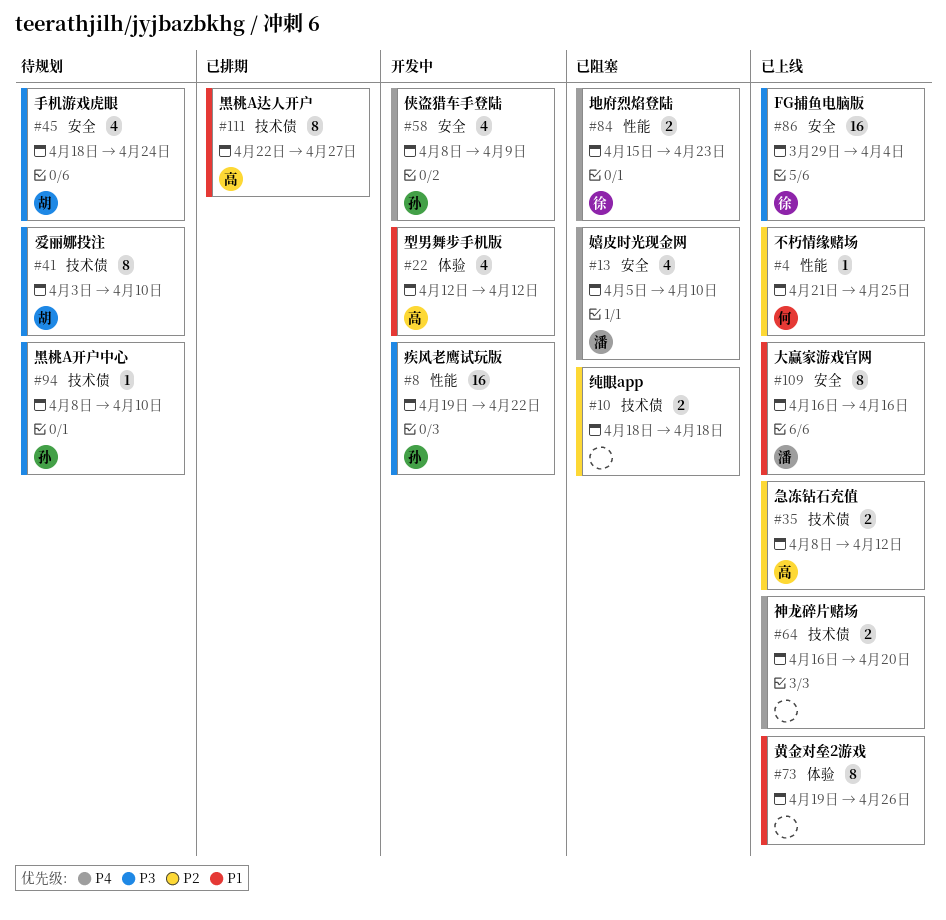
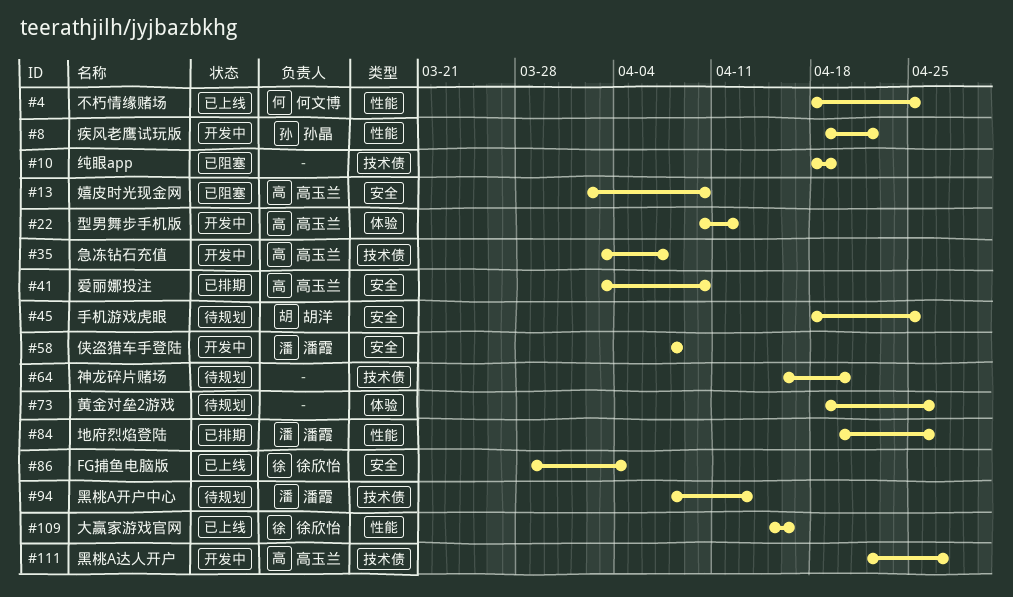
#4, start: Apr 21 -> Apr 18
#10, due: Apr 18 -> Apr 19
#13, owner: 潘霞 -> 高玉兰
#13, start: Apr 5 -> Apr 2
#22, start: Apr 12 -> Apr 10
#35, status: 已上线 -> 开发中
#35, start: Apr 8 -> Apr 3
#35, due: Apr 12 -> Apr 7
#41, status: 待规划 -> 已排期
#41, owner: 胡洋 -> 高玉兰
#41, label: 技术债 -> 安全
#45, due: Apr 24 -> Apr 25
#58, owner: 孙晶 -> 潘霞
#58, due: Apr 9 -> Apr 8
#64, status: 已上线 -> 待规划
#73, status: 已上线 -> 待规划
#84, status: 已阻塞 -> 已排期
#84, owner: 徐欣怡 -> 潘霞
#84, start: Apr 15 -> Apr 20
#84, due: Apr 23 -> Apr 26
#94, owner: 孙晶 -> 潘霞
#94, due: Apr 10 -> Apr 13
#109, owner: 潘霞 -> 徐欣怡
#109, label: 安全 -> 性能
#109, start: Apr 16 -> Apr 15
#111, status: 已排期 -> 开发中

